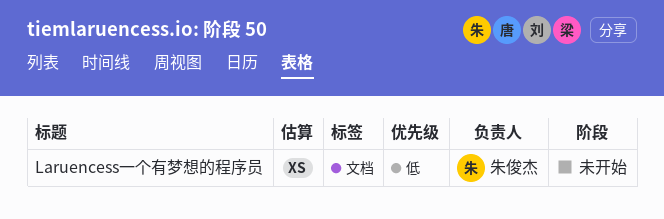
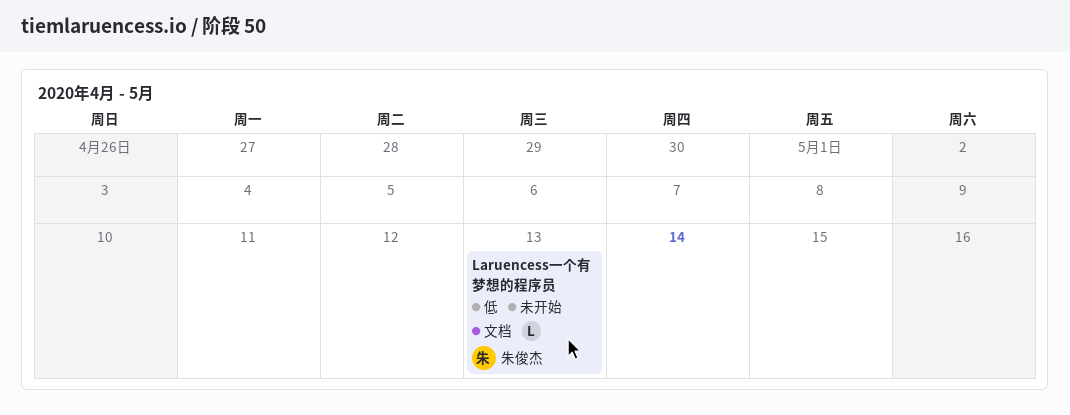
Laruencess一个有梦想的程序员, estimate: XS -> L

